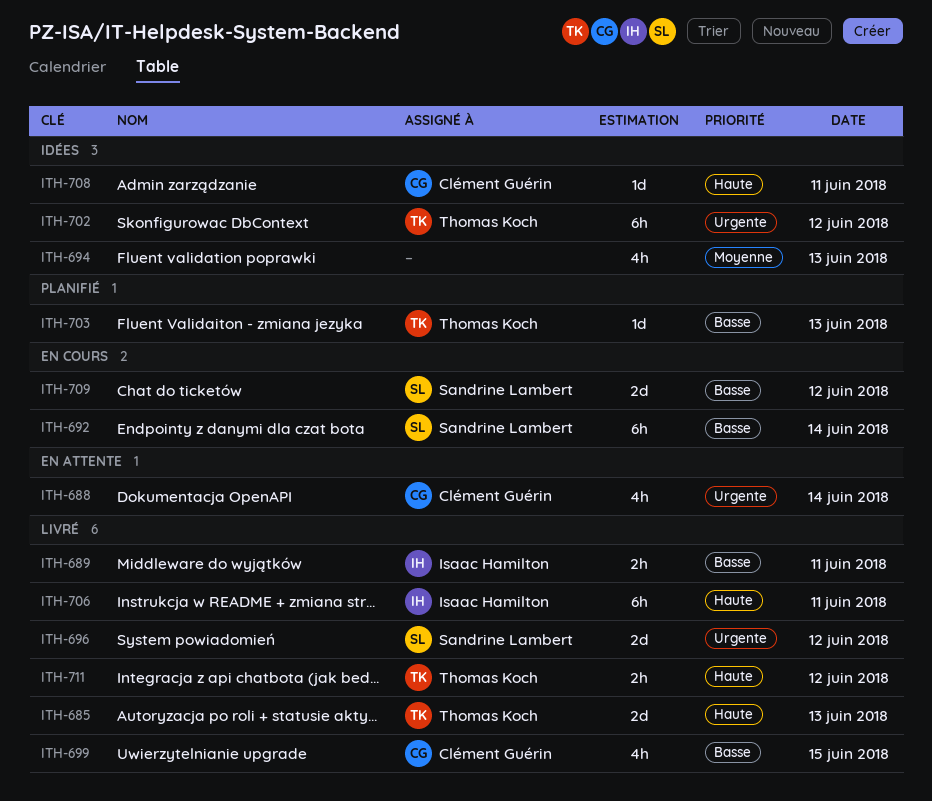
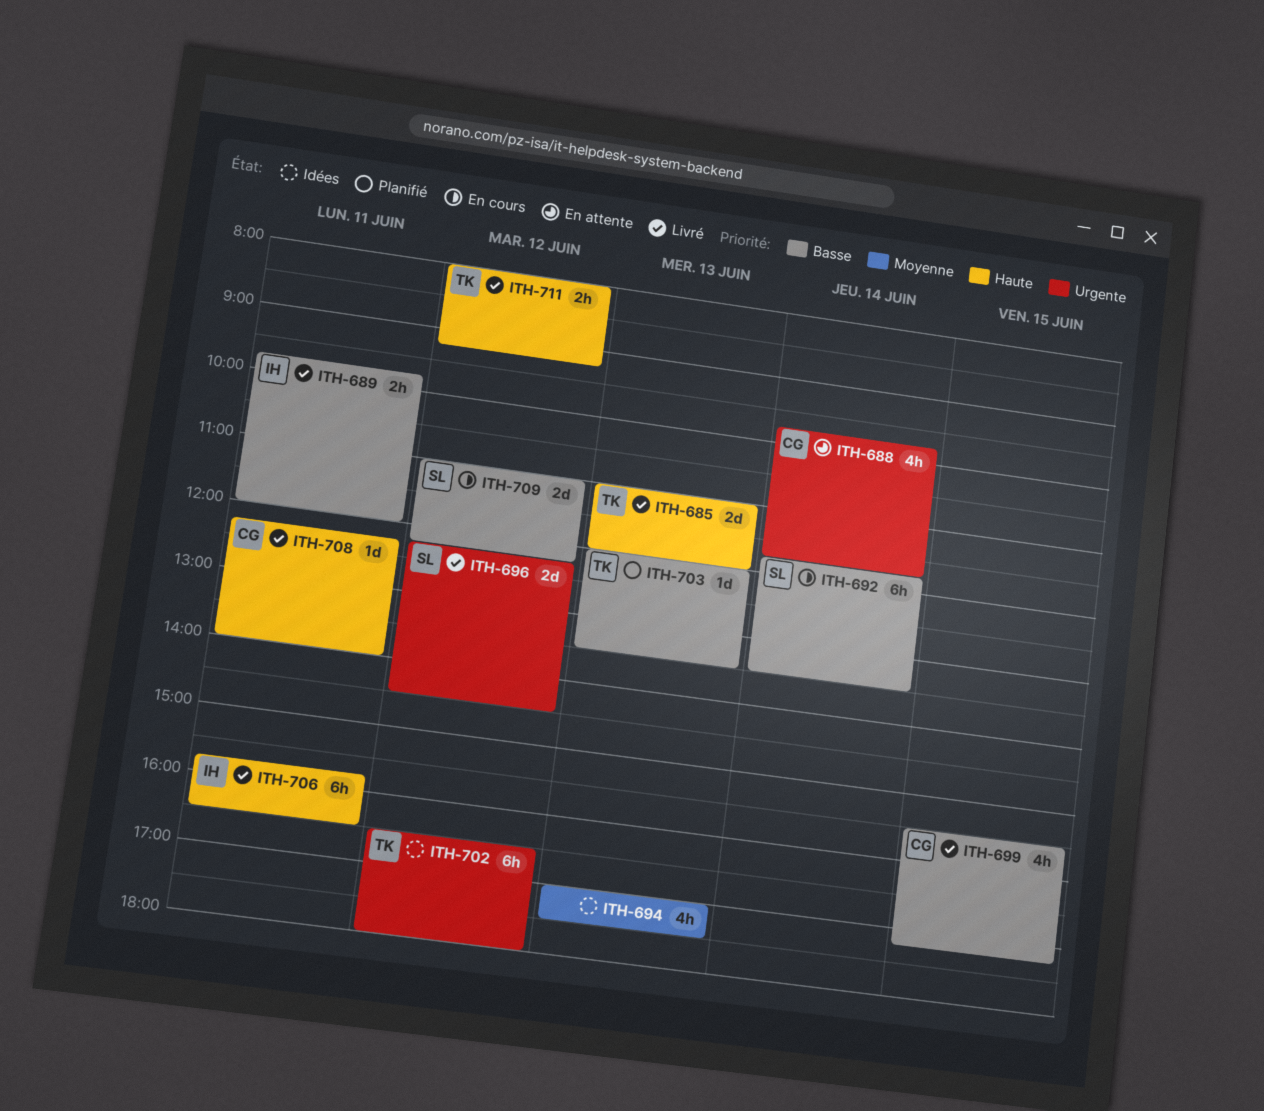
ITH-708, status: Idées -> Livré

